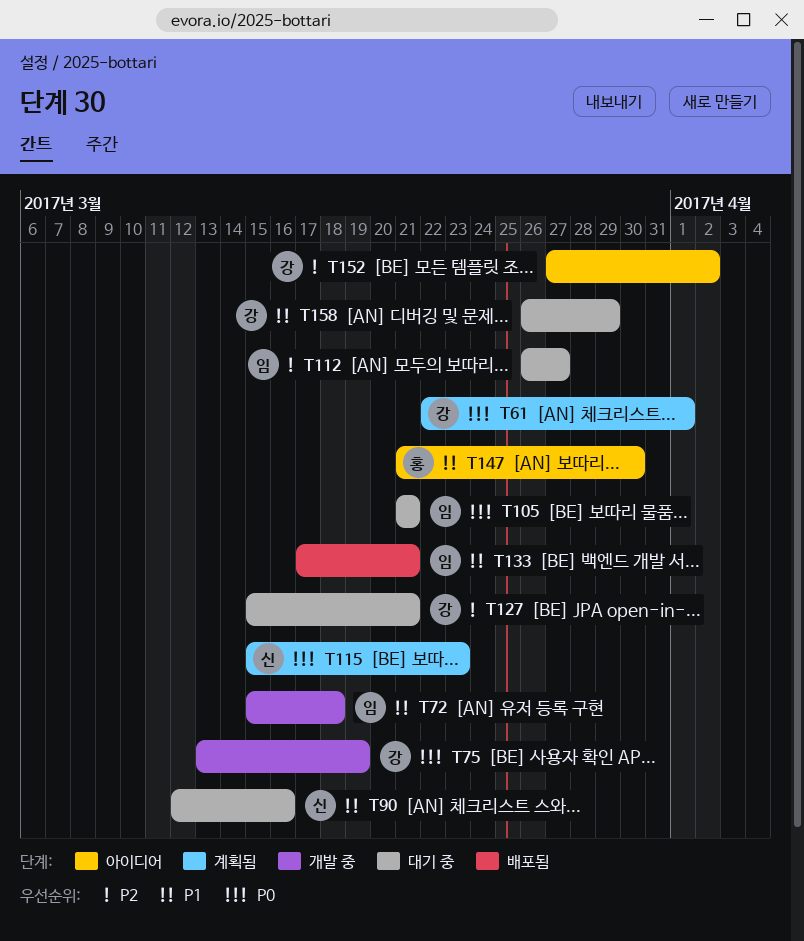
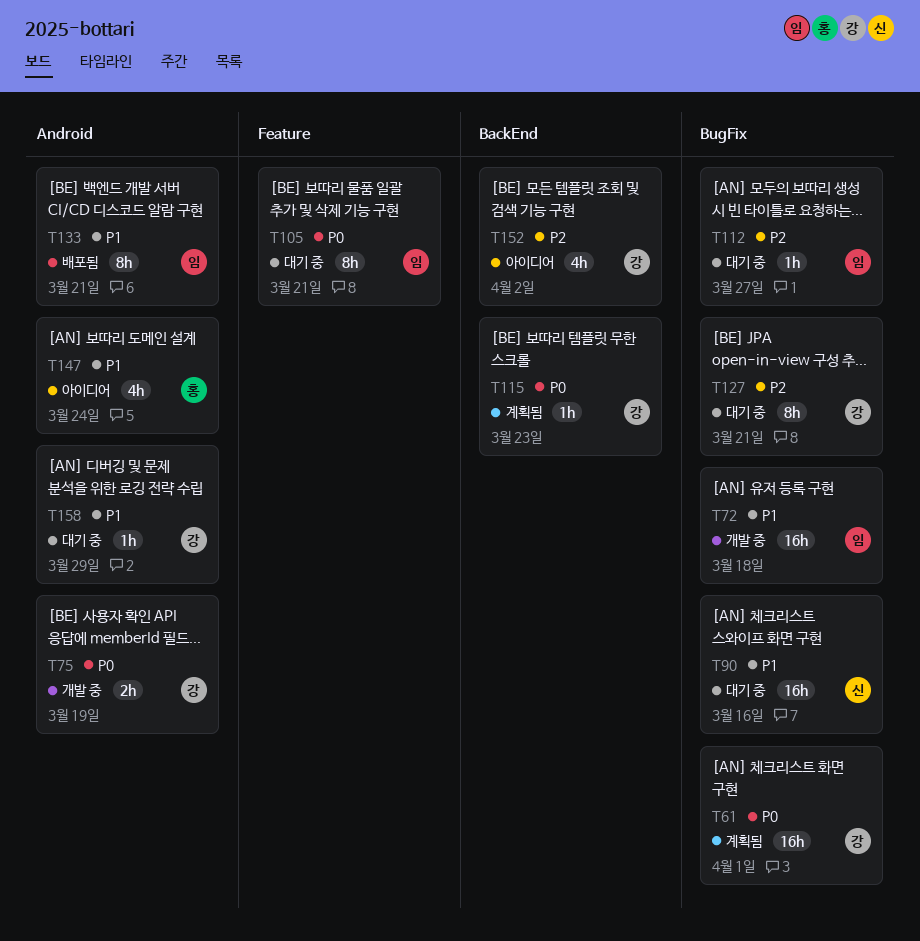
T115, owner: 신 -> 강
T147, due: Mar 30 -> Mar 24

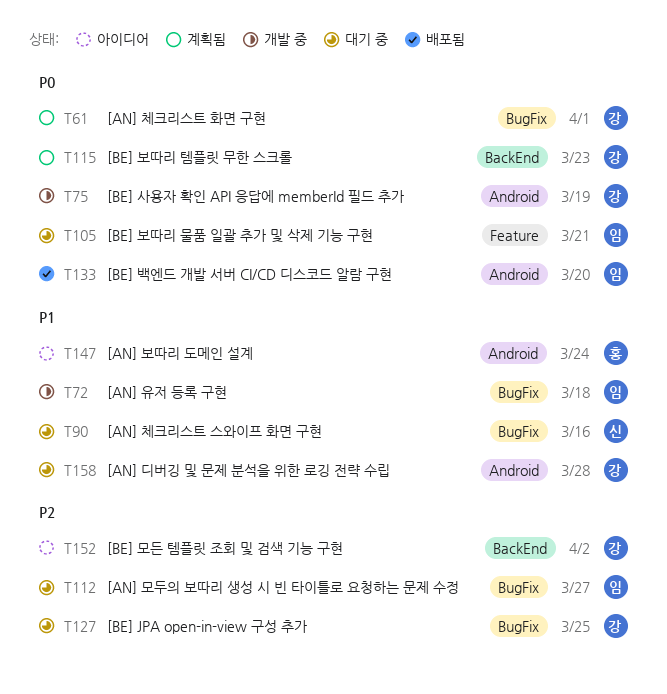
T127, due: Mar 21 -> Mar 25
T133, priority: P1 -> P0
T133, due: Mar 21 -> Mar 20
T158, due: Mar 29 -> Mar 28

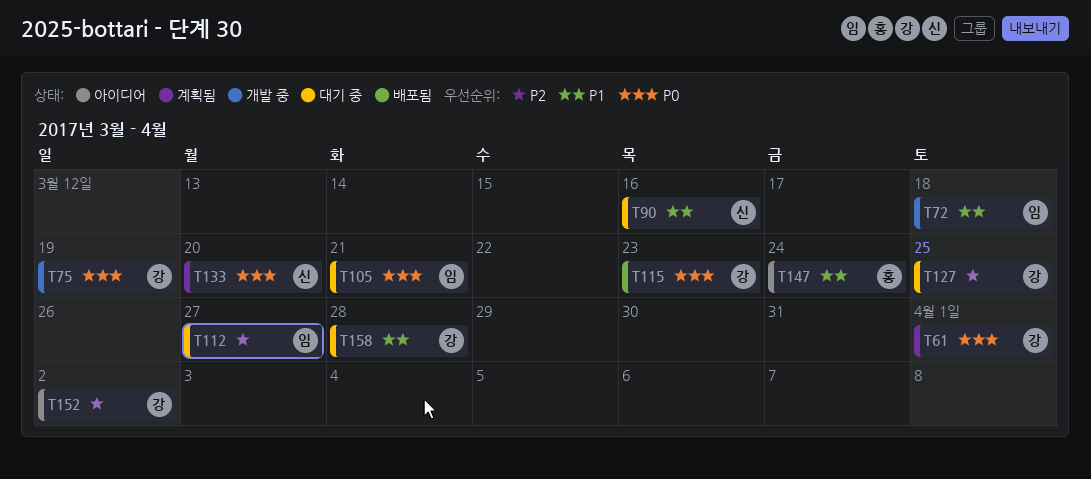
T115, status: 계획됨 -> 배포됨
T133, status: 배포됨 -> 계획됨
T133, owner: 임 -> 신

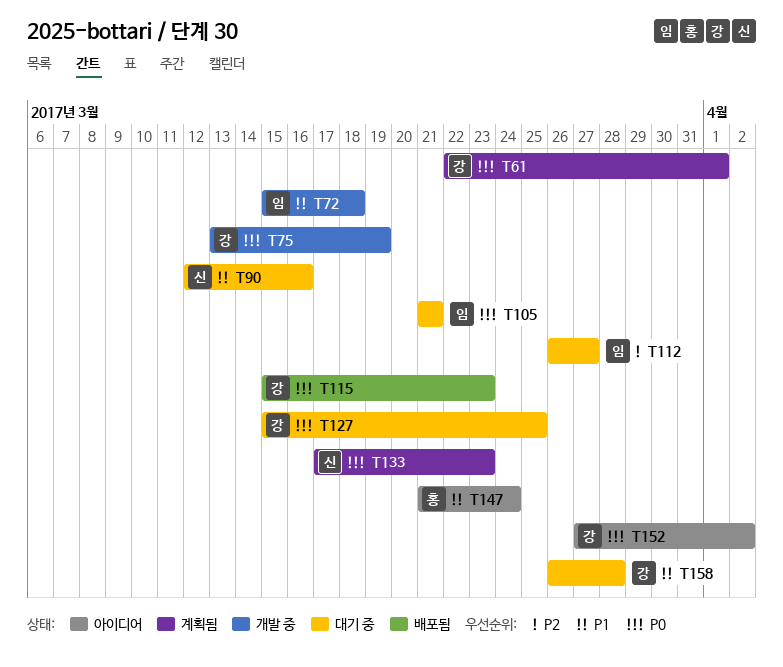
T127, priority: P2 -> P0
T133, due: Mar 20 -> Mar 23
T152, priority: P2 -> P0

